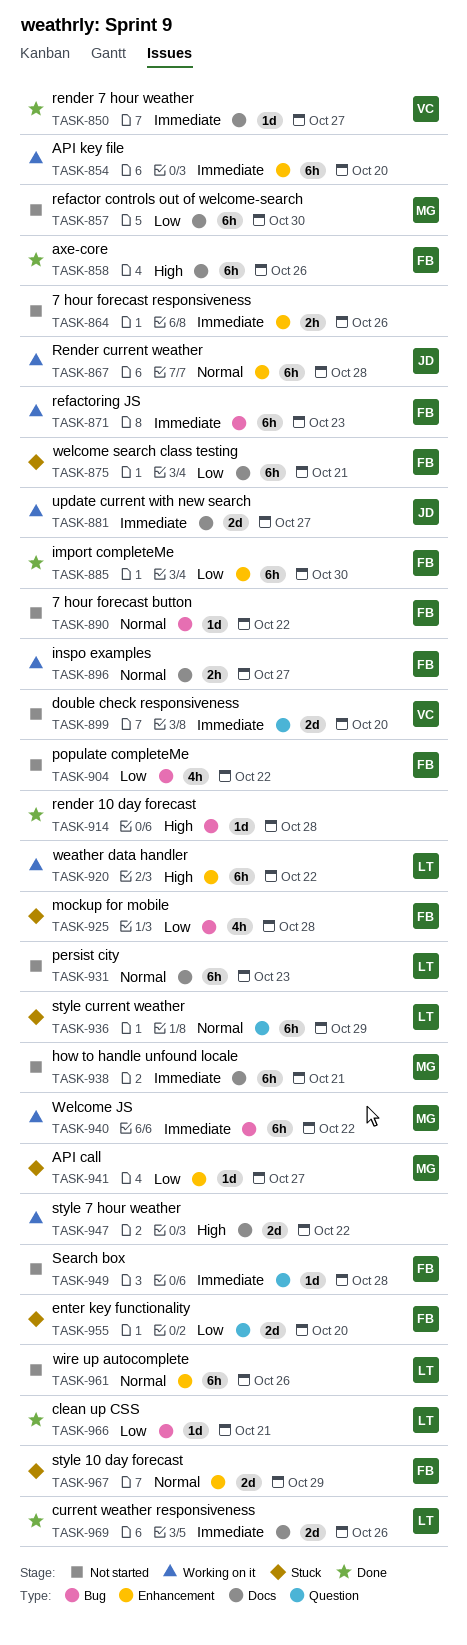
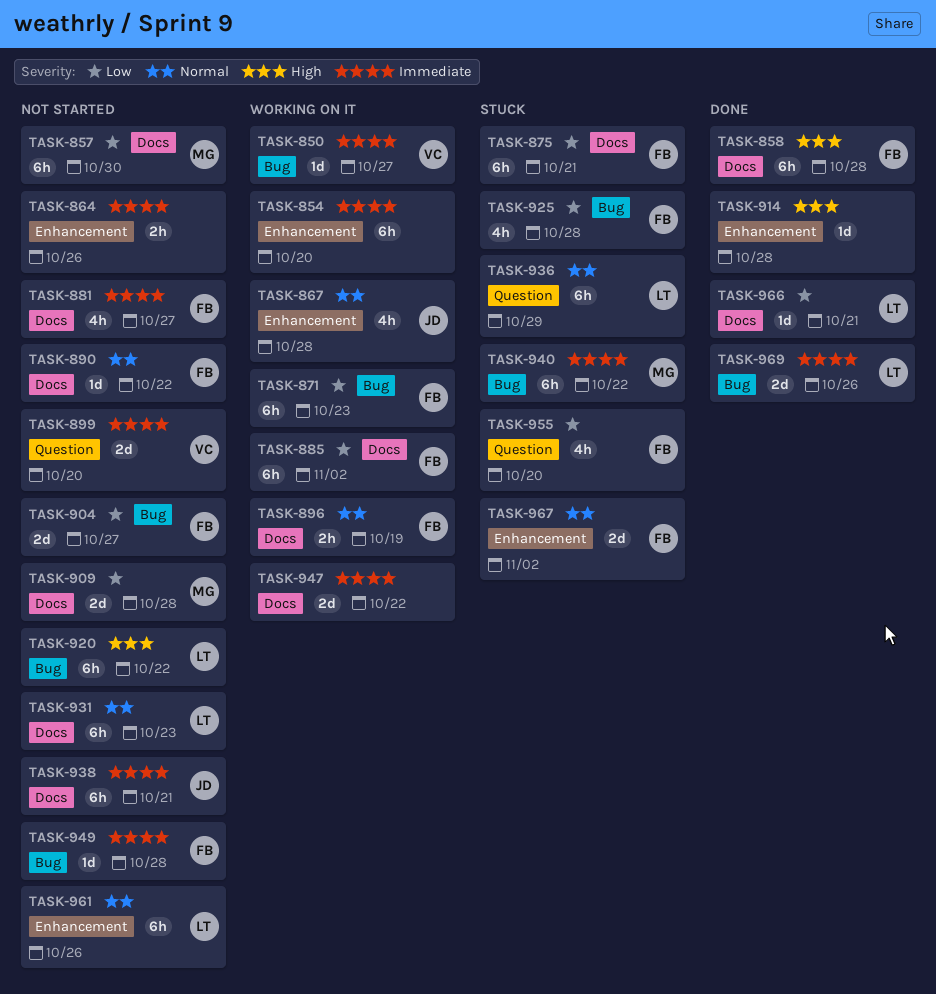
TASK-850, status: Done -> Working on it
TASK-850, label: Docs -> Bug
TASK-858, due: Oct 26 -> Oct 28
TASK-867, estimate: 6h -> 4h
TASK-871, priority: Immediate -> Low
TASK-881, status: Working on it -> Not started
TASK-881, owner: JD -> FB
TASK-881, estimate: 2d -> 4h
TASK-885, status: Done -> Working on it
TASK-885, label: Enhancement -> Docs
TASK-885, due: Oct 30 -> Nov 2
TASK-890, label: Bug -> Docs
TASK-896, due: Oct 27 -> Oct 19
TASK-904, estimate: 4h -> 2d
TASK-904, due: Oct 22 -> Oct 27
TASK-909: none -> present
TASK-914, label: Bug -> Enhancement
TASK-920, status: Working on it -> Not started
TASK-920, label: Enhancement -> Bug
TASK-938, owner: MG -> JD
TASK-940, status: Working on it -> Stuck
TASK-941: present -> none
TASK-947, priority: High -> Immediate
TASK-949, label: Question -> Bug
TASK-955, estimate: 2d -> 4h
TASK-966, label: Bug -> Docs
TASK-967, due: Oct 29 -> Nov 2
TASK-969, label: Docs -> Bug

